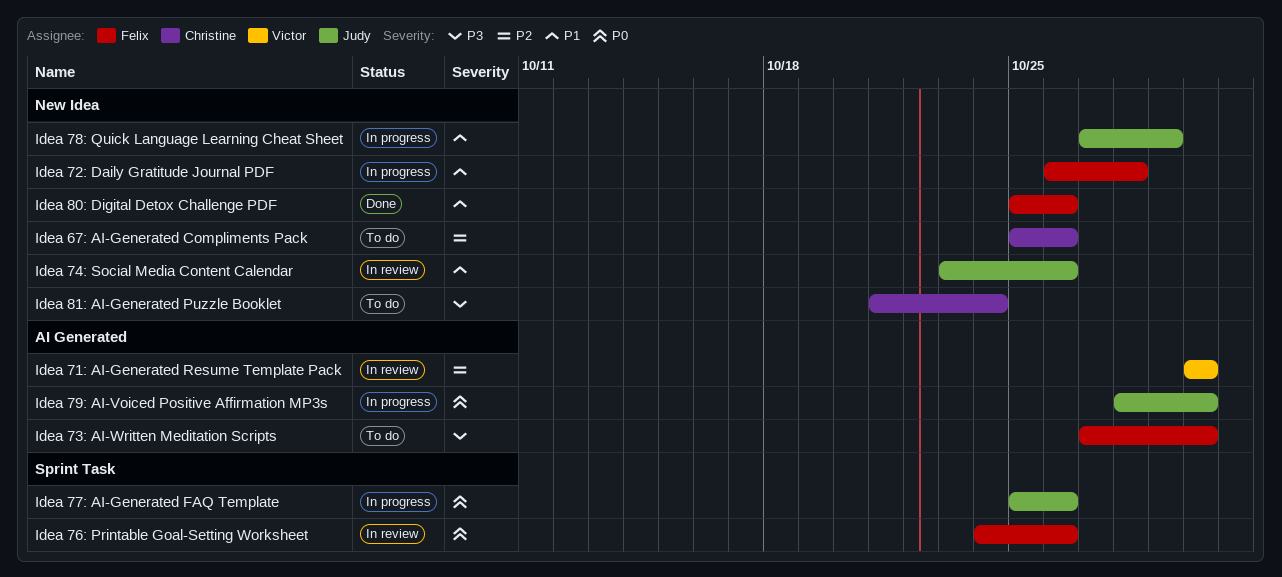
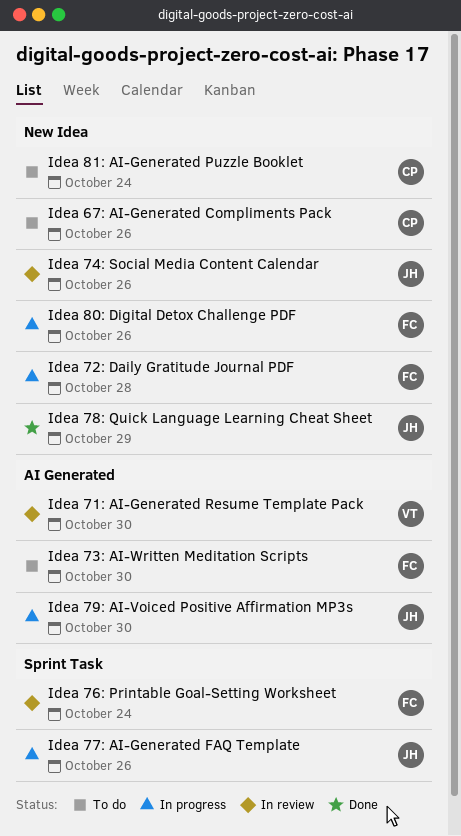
Idea 76: Printable Goal-Setting Worksheet, due: Oct 26 -> Oct 24
Idea 78: Quick Language Learning Cheat Sheet, status: In progress -> Done
Idea 80: Digital Detox Challenge PDF, status: Done -> In progress

